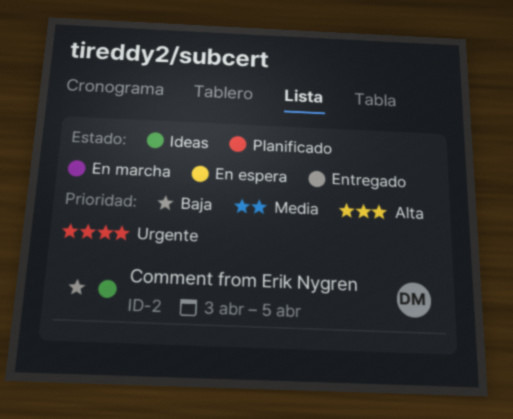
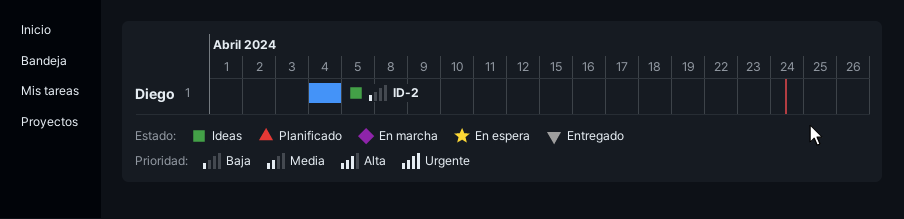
ID-2, start: Apr 3 -> Apr 4
ID-2, due: Apr 5 -> Apr 4

